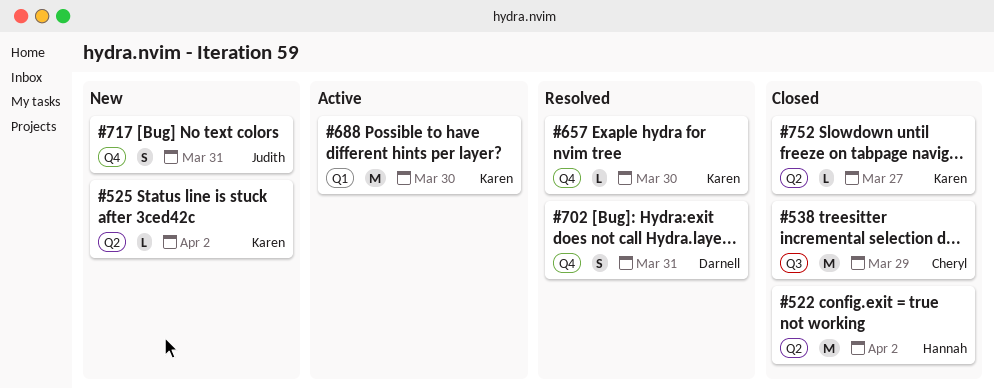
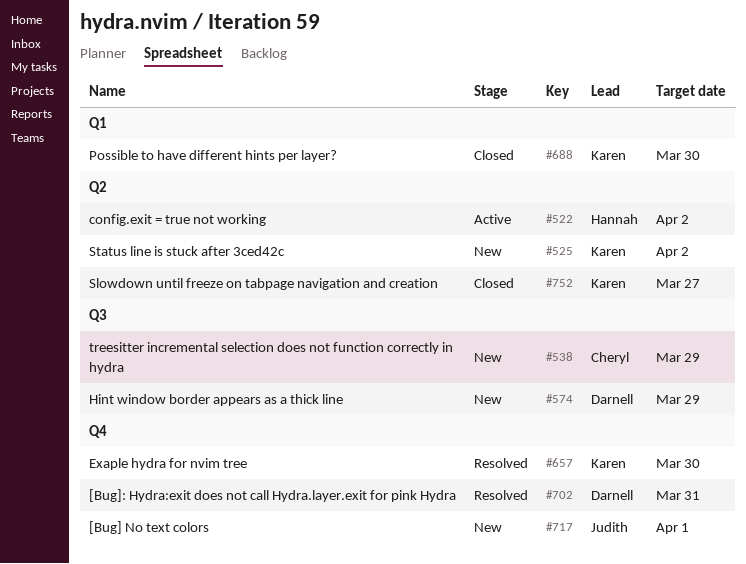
#522, status: Closed -> Active
#538, status: Closed -> New
#574: none -> present
#688, status: Active -> Closed
#717, due: Mar 31 -> Apr 1

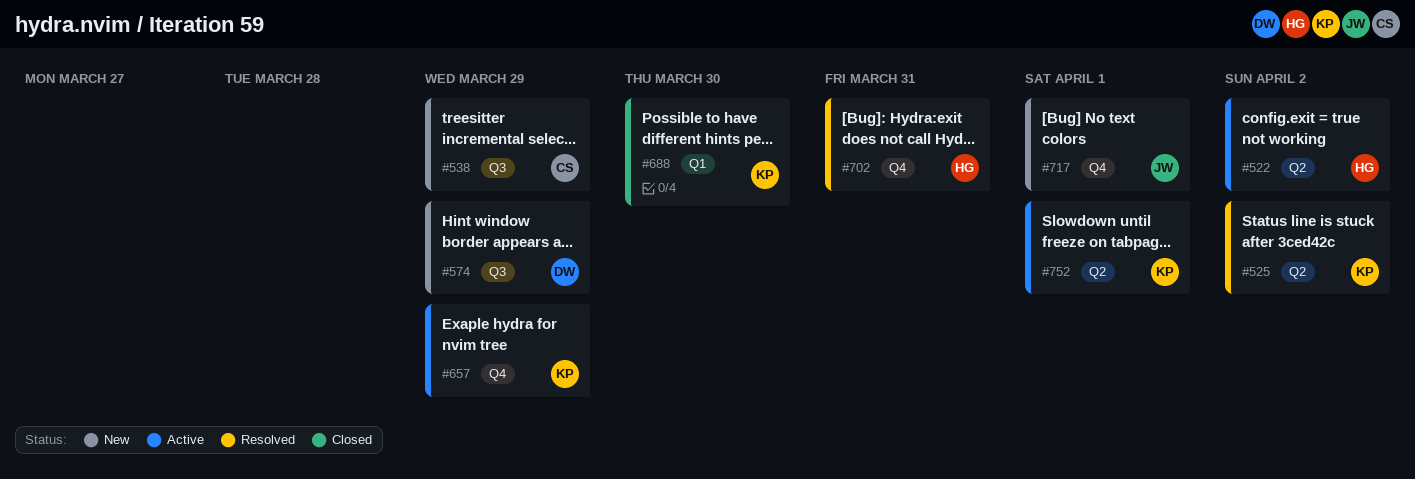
#525, status: New -> Resolved
#657, status: Resolved -> Active
#657, due: Mar 30 -> Mar 29
#702, owner: Darnell -> Hannah
#752, status: Closed -> Active
#752, due: Mar 27 -> Apr 1

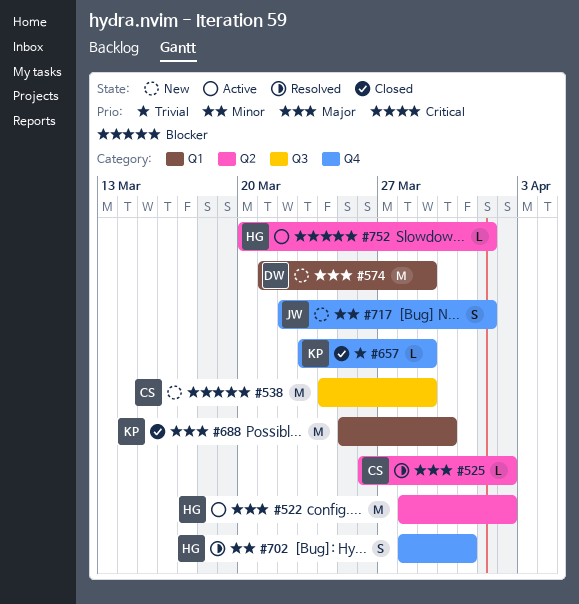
#525, owner: KP -> CS
#574, label: Q3 -> Q1
#657, status: Active -> Closed
#752, owner: KP -> HG

